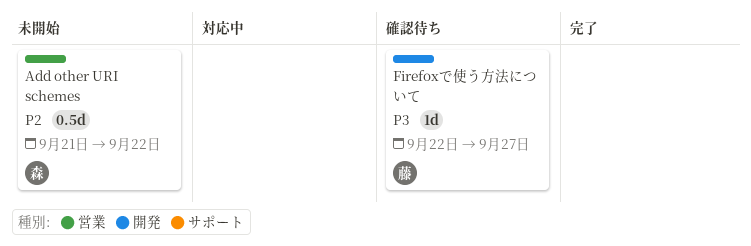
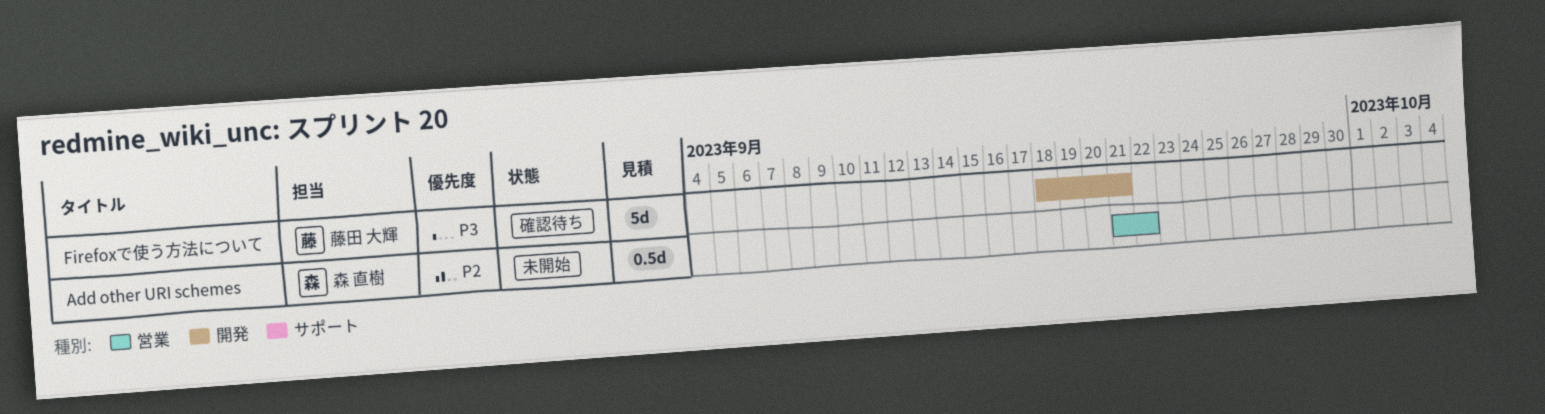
Firefoxで使う方法について, estimate: 1d -> 5d
Firefoxで使う方法について, start: Sep 22 -> Sep 18
Firefoxで使う方法について, due: Sep 27 -> Sep 21

